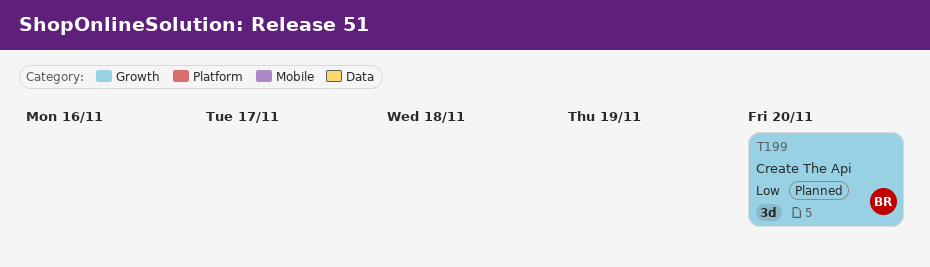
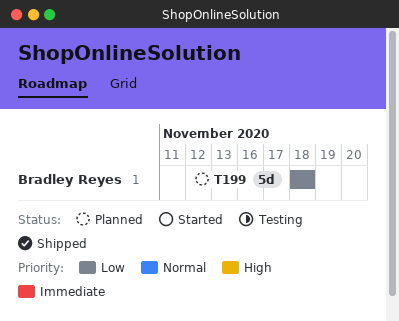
T199, estimate: 3d -> 5d
T199, due: Nov 20 -> Nov 18

